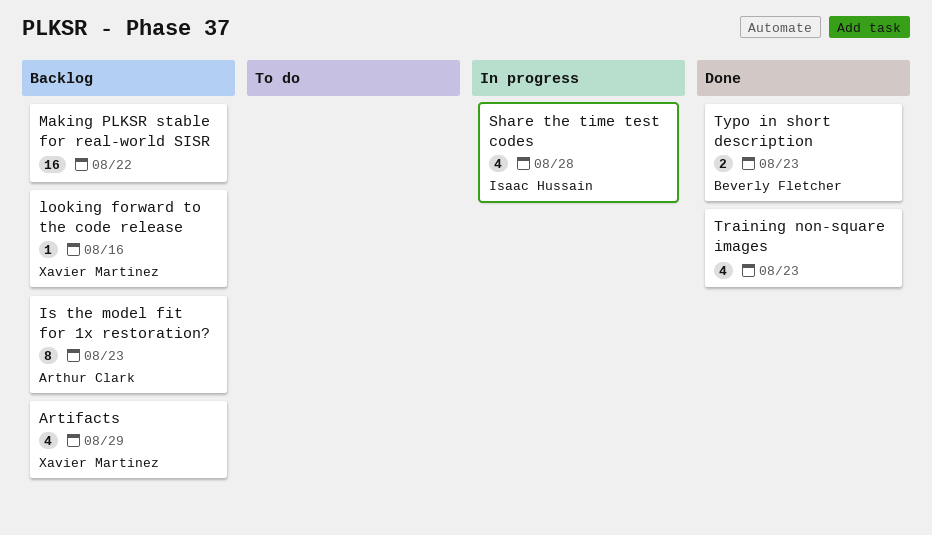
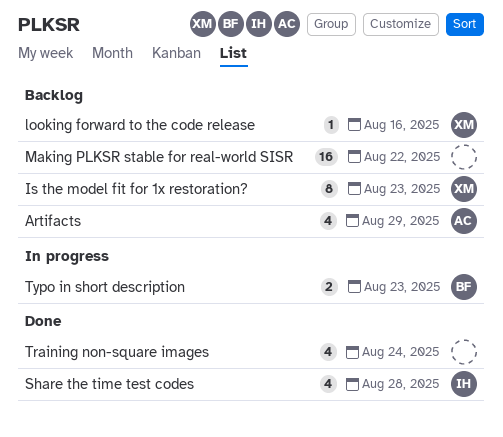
Artifacts, owner: Xavier Martinez -> Arthur Clark
Is the model fit for 1x restoration?, owner: Arthur Clark -> Xavier Martinez
Share the time test codes, status: In progress -> Done
Training non-square images, due: Aug 23 -> Aug 24
Typo in short description, status: Done -> In progress

